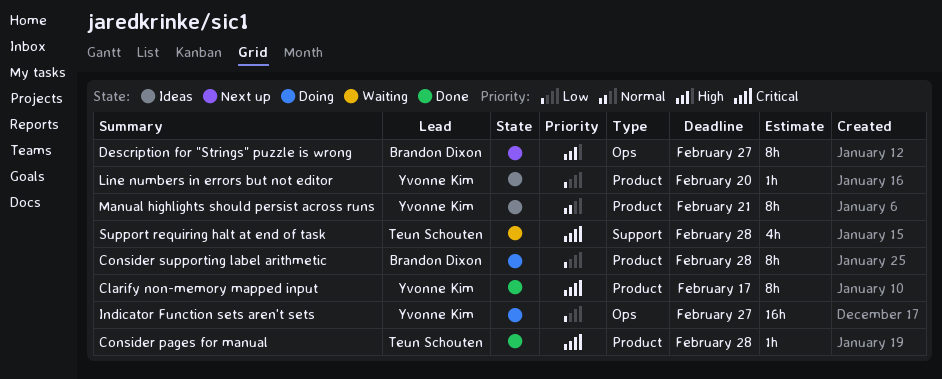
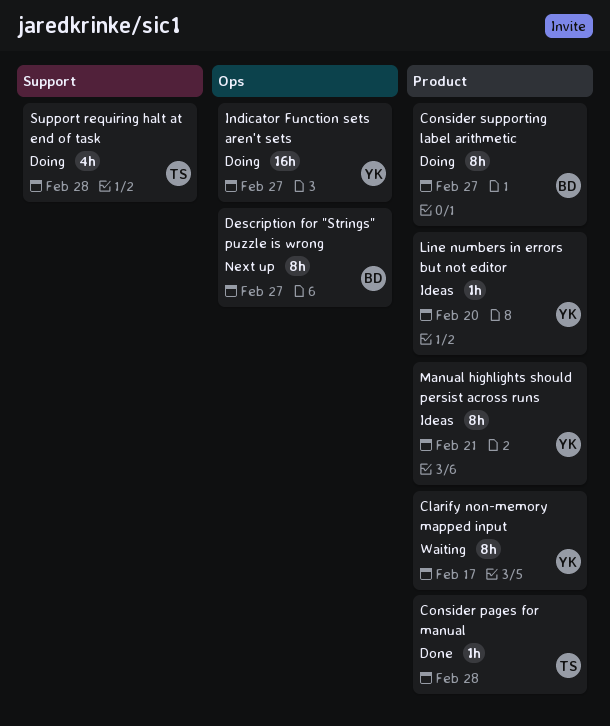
Clarify non-memory mapped input, status: Done -> Waiting
Consider supporting label arithmetic, due: Feb 28 -> Feb 27
Support requiring halt at end of task, status: Waiting -> Doing

